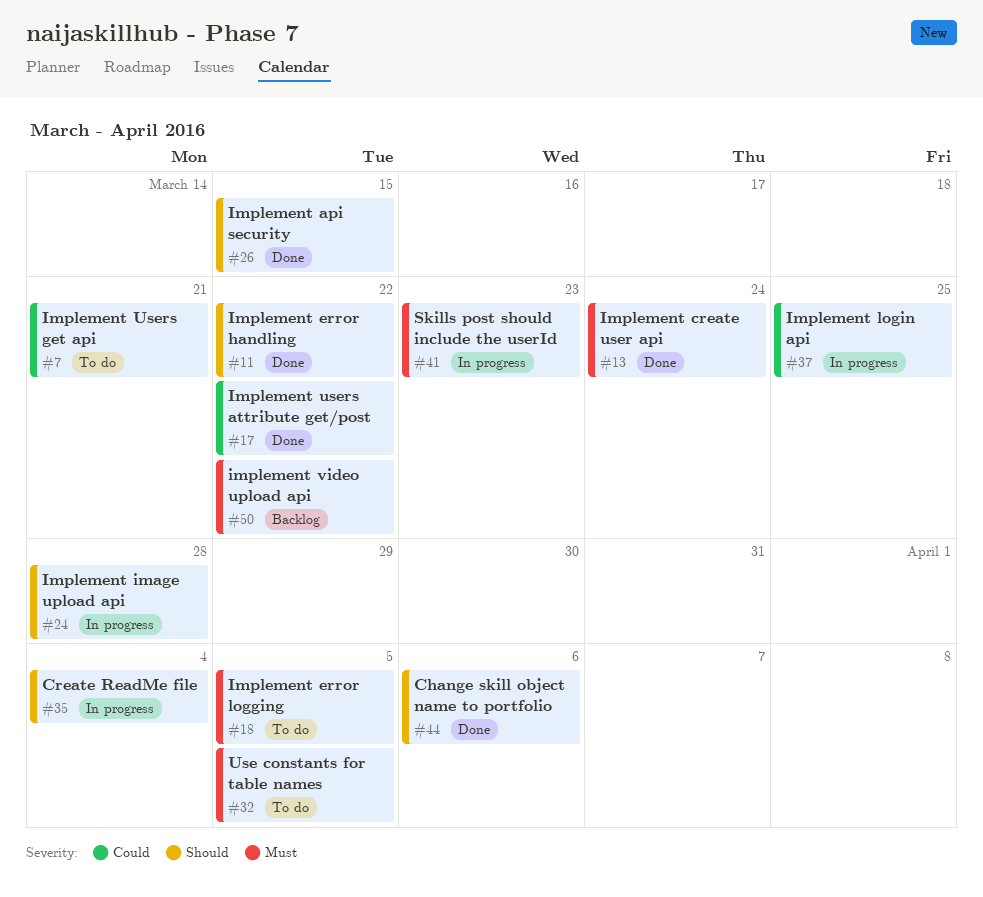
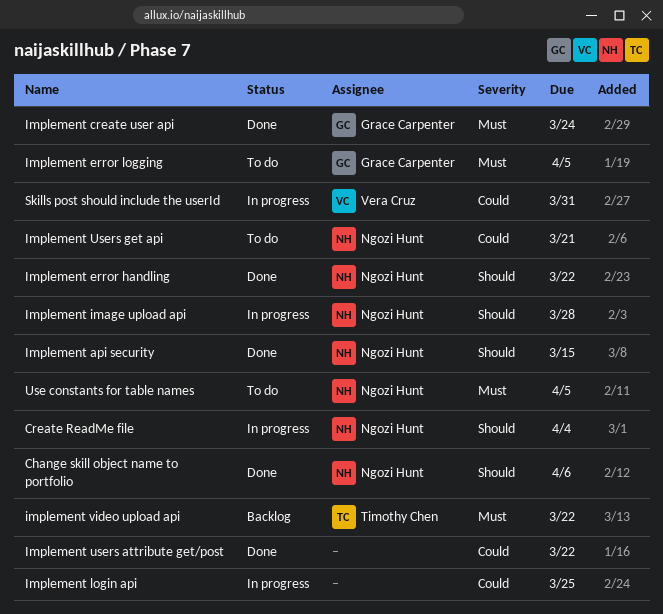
Skills post should include the userId, priority: Must -> Could
Skills post should include the userId, due: Mar 23 -> Mar 31

